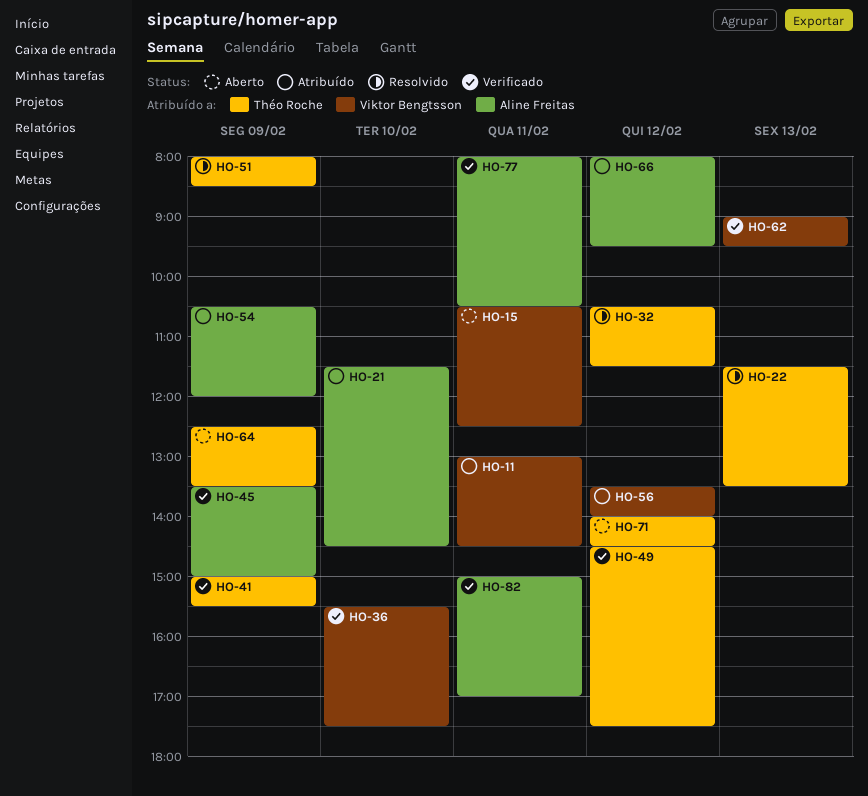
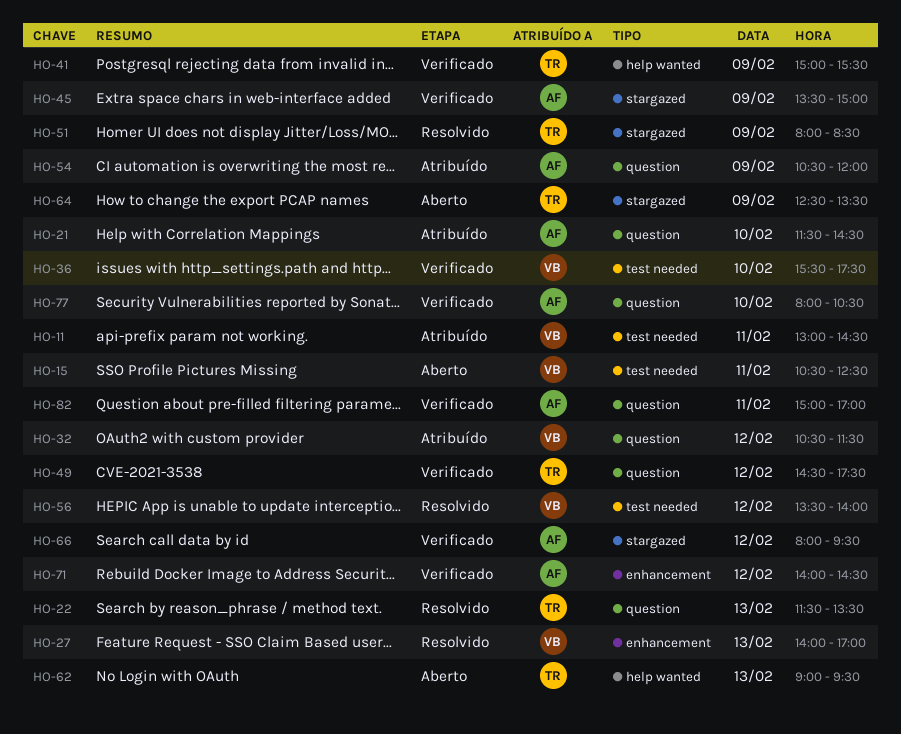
HO-27: none -> present
HO-32, status: Resolvido -> Atribuído
HO-32, owner: Théo Roche -> Viktor Bengtsson
HO-56, status: Atribuído -> Resolvido
HO-62, status: Verificado -> Aberto
HO-62, owner: Viktor Bengtsson -> Théo Roche
HO-66, status: Atribuído -> Verificado
HO-71, status: Aberto -> Verificado
HO-71, owner: Théo Roche -> Aline Freitas
HO-77, day: Feb 11 -> Feb 10

